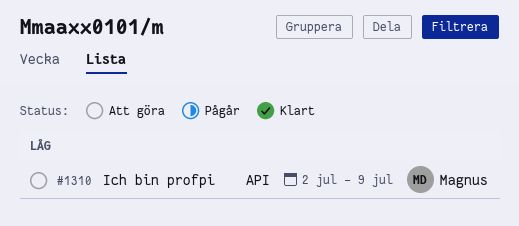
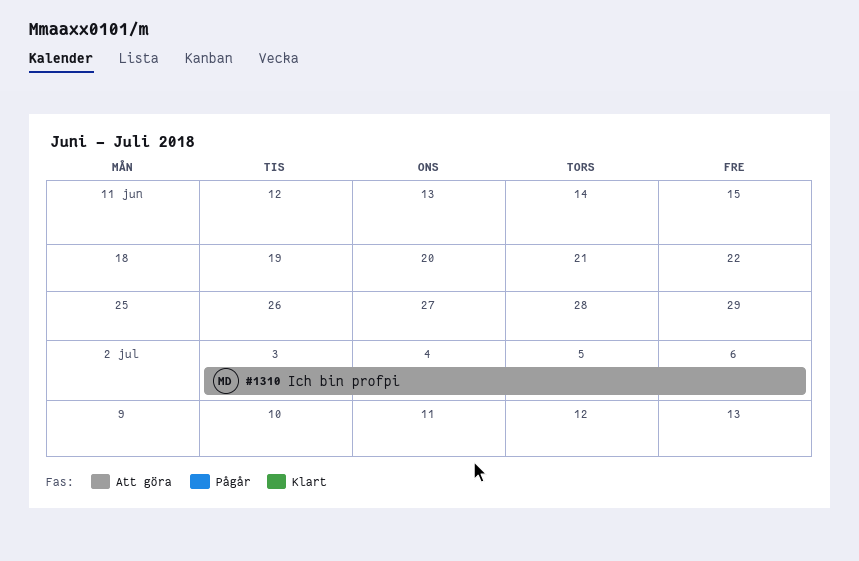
#1310, start: Jul 2 -> Jul 3
#1310, due: Jul 9 -> Jul 6

